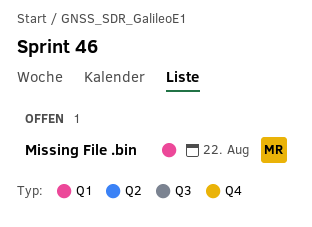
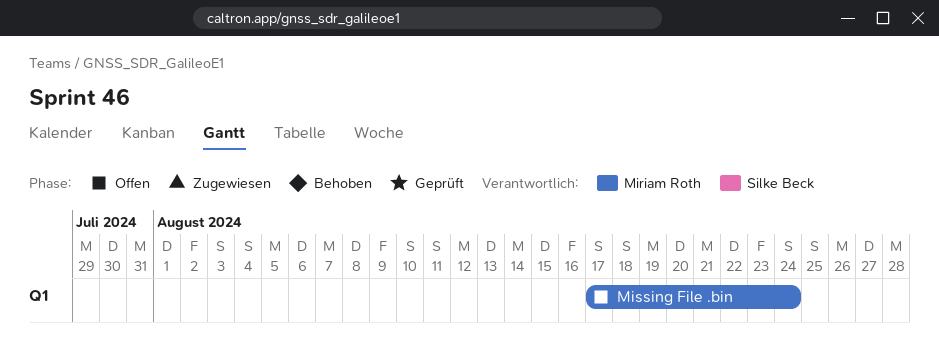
Missing File .bin, due: Aug 22 -> Aug 24

